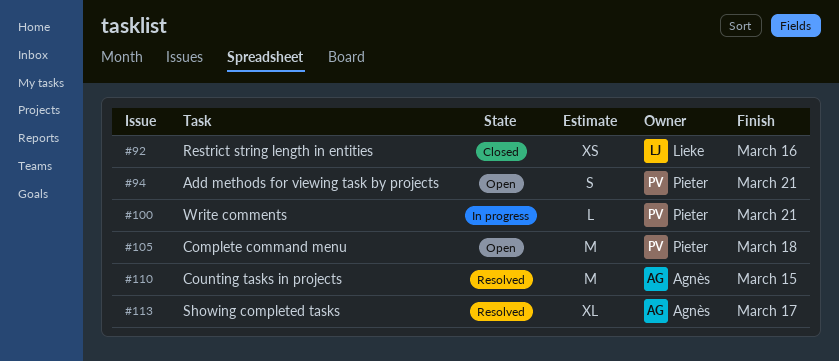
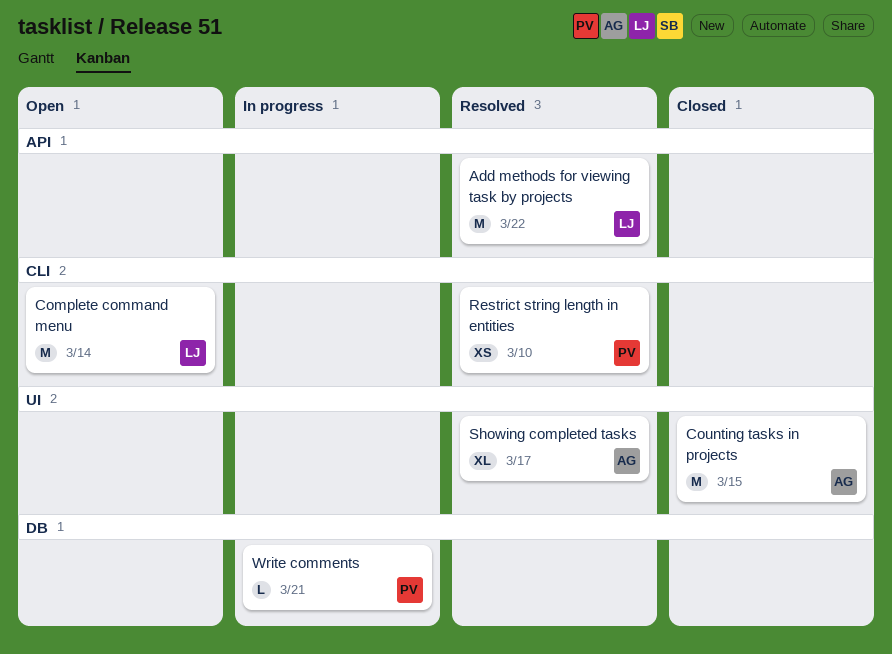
Add methods for viewing task by projects, status: Open -> Resolved
Add methods for viewing task by projects, owner: Pieter -> Lieke
Add methods for viewing task by projects, estimate: S -> M
Add methods for viewing task by projects, due: Mar 21 -> Mar 22
Complete command menu, owner: Pieter -> Lieke
Complete command menu, due: Mar 18 -> Mar 14
Counting tasks in projects, status: Resolved -> Closed
Restrict string length in entities, status: Closed -> Resolved
Restrict string length in entities, owner: Lieke -> Pieter
Restrict string length in entities, due: Mar 16 -> Mar 10

